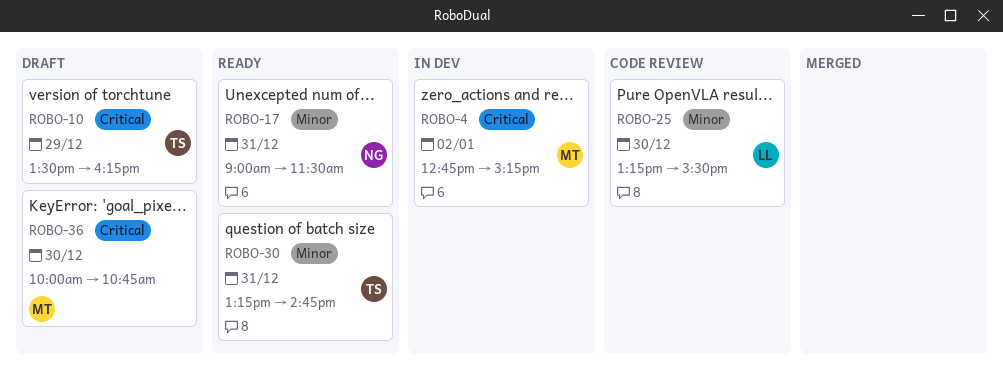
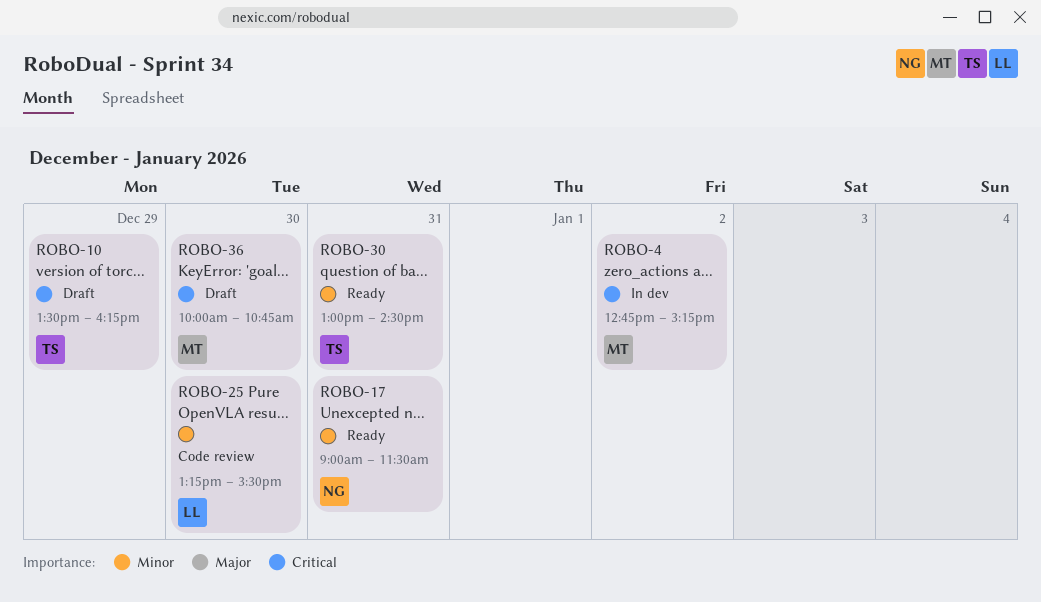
ROBO-30, begins: 13:15 -> 13:00
ROBO-30, ends: 14:45 -> 14:30

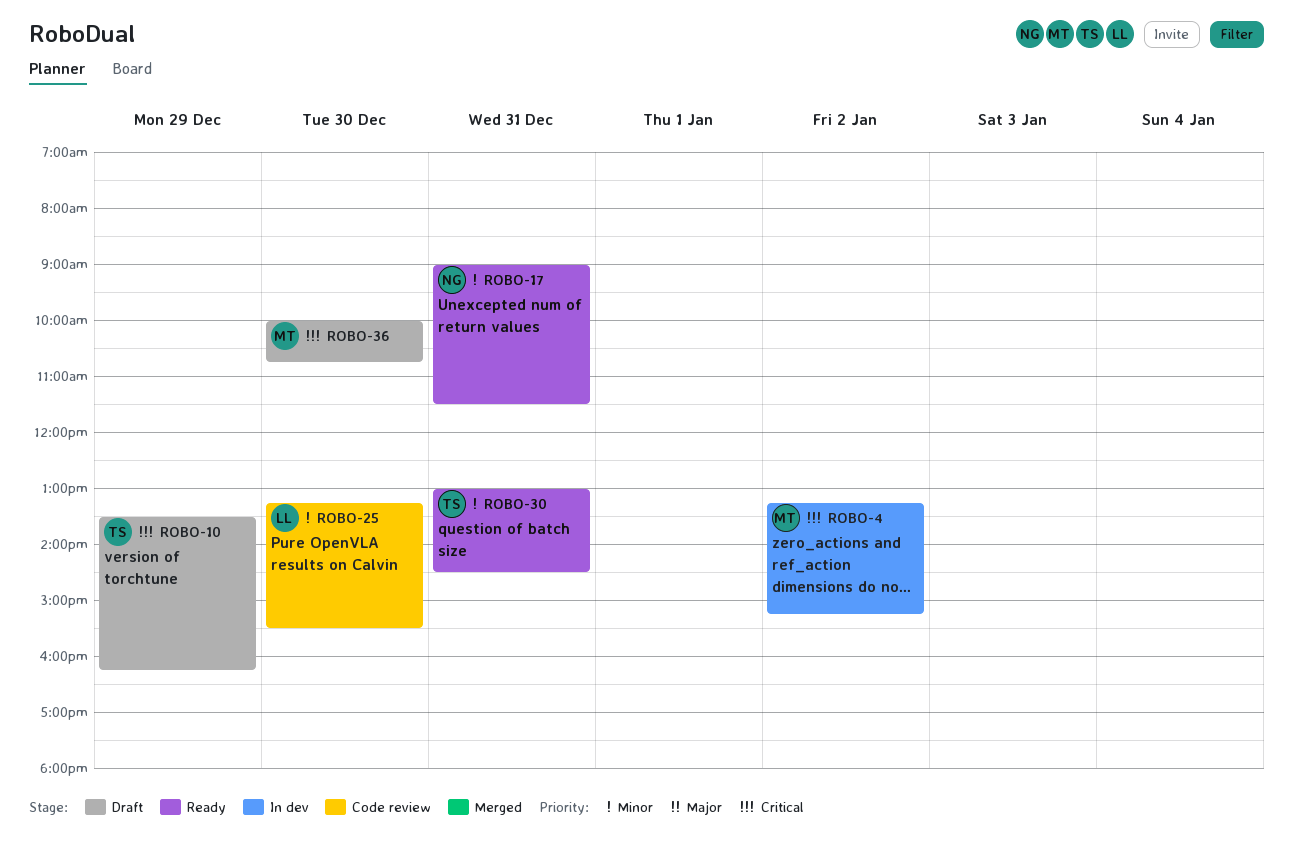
ROBO-4, begins: 12:45 -> 13:15

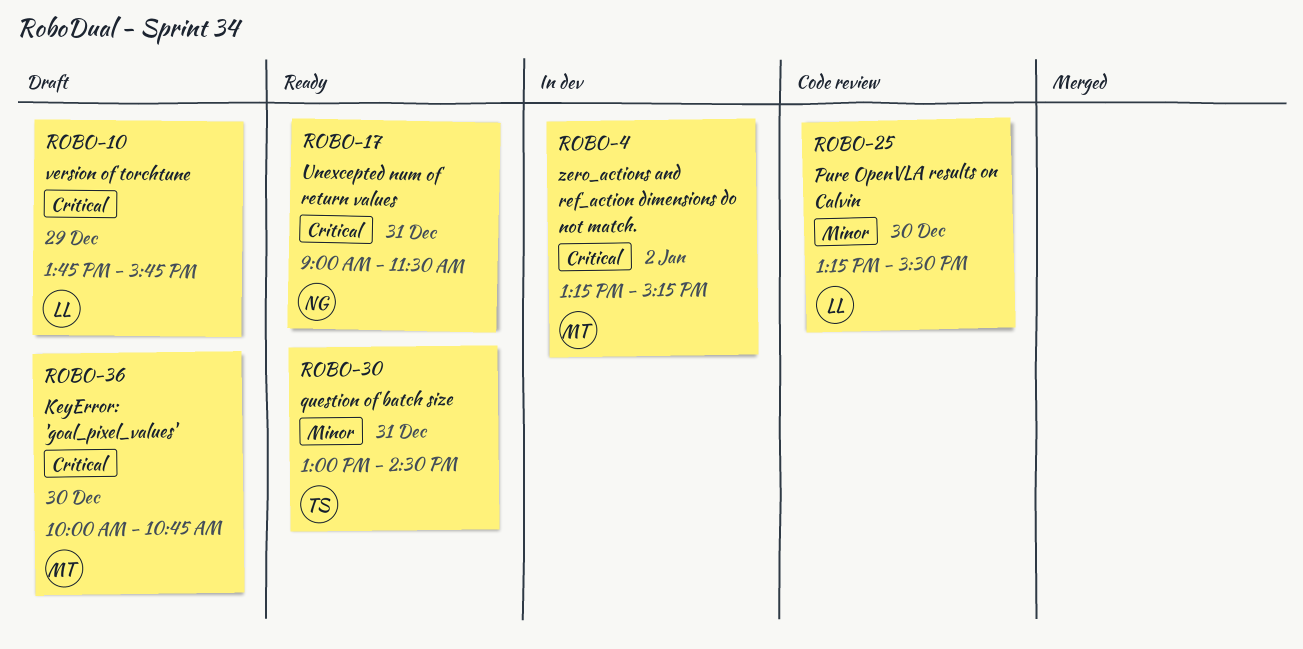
ROBO-10, owner: TS -> LL
ROBO-10, begins: 13:30 -> 13:45
ROBO-10, ends: 16:15 -> 15:45
ROBO-17, priority: Minor -> Critical

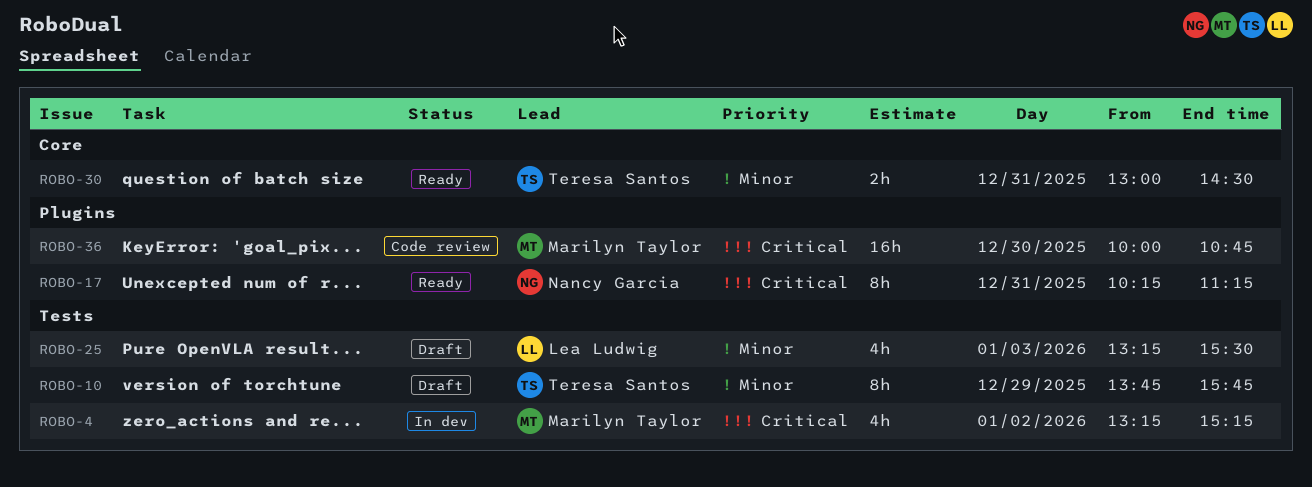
ROBO-10, owner: Lea Ludwig -> Teresa Santos
ROBO-10, priority: Critical -> Minor
ROBO-17, begins: 09:00 -> 10:15
ROBO-17, ends: 11:30 -> 11:15
ROBO-25, status: Code review -> Draft
ROBO-25, day: Dec 30 -> Jan 3
ROBO-36, status: Draft -> Code review

